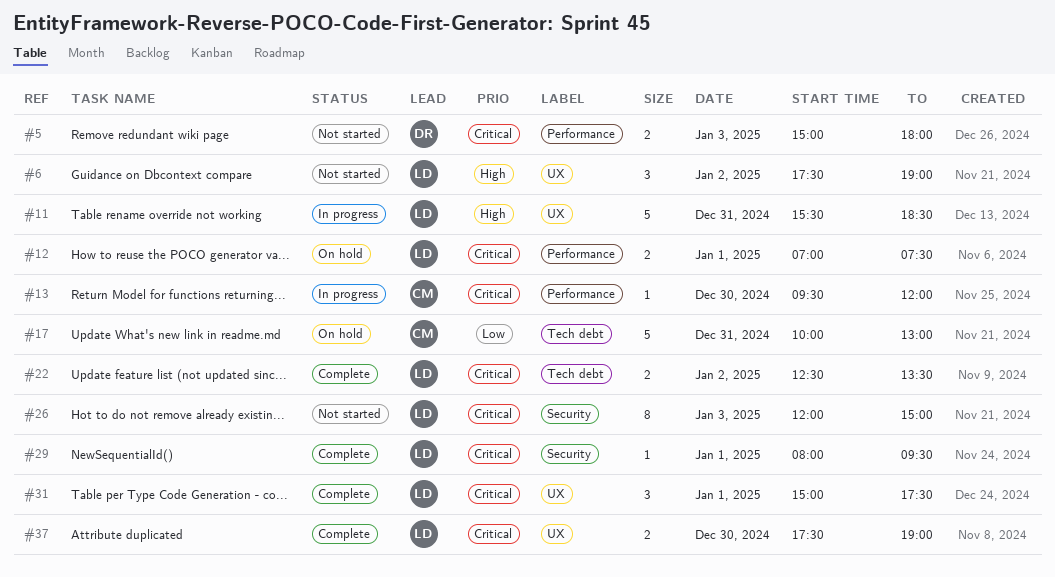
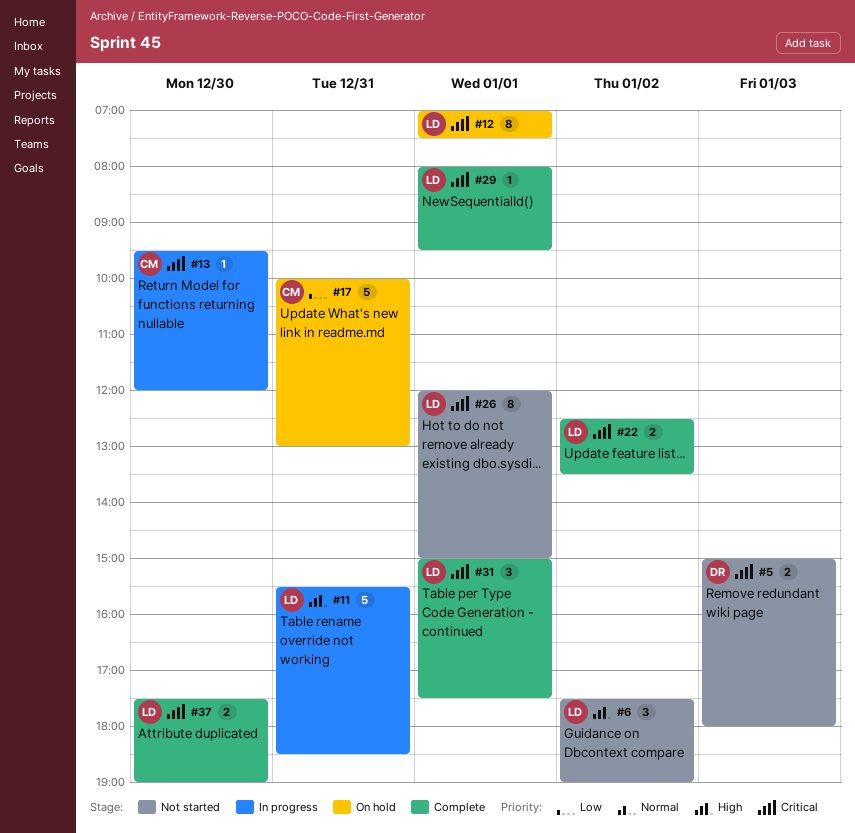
#12, estimate: 2 -> 8
#26, day: Jan 3 -> Jan 1

